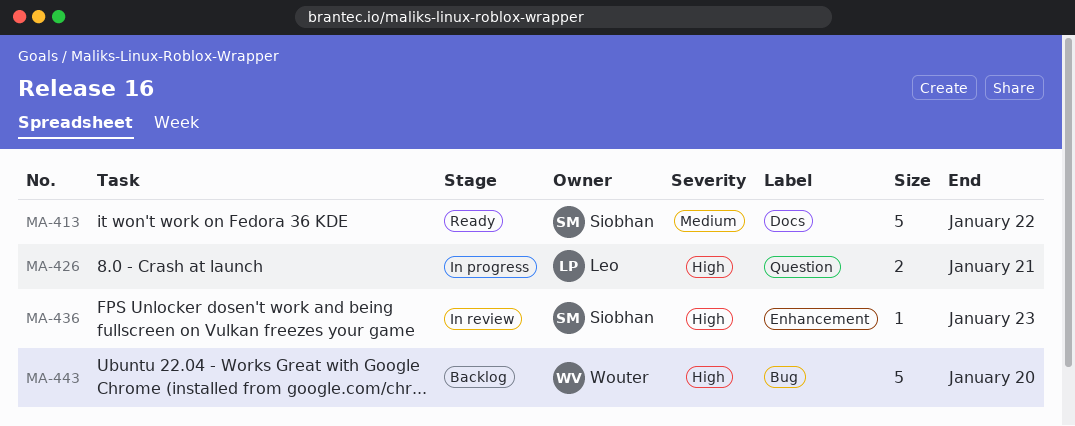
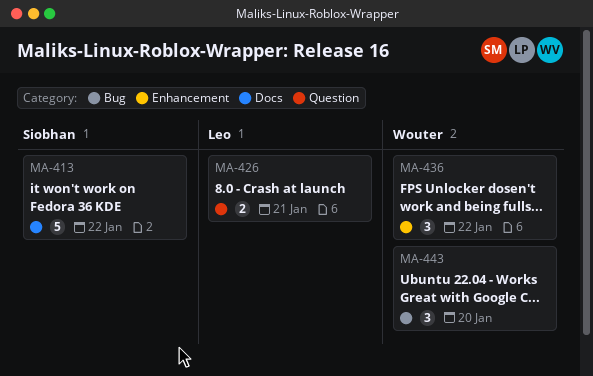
MA-436, owner: Siobhan -> Wouter
MA-436, estimate: 1 -> 3
MA-436, due: Jan 23 -> Jan 22
MA-443, estimate: 5 -> 3

